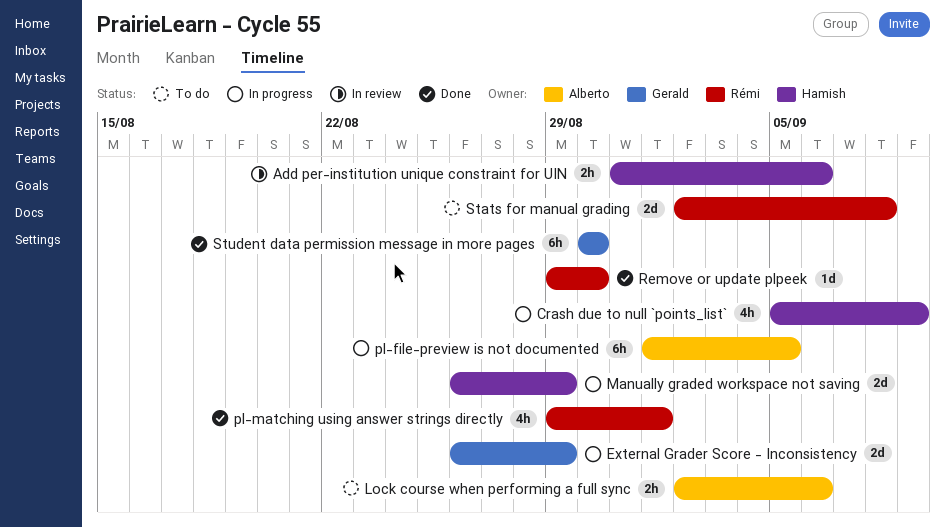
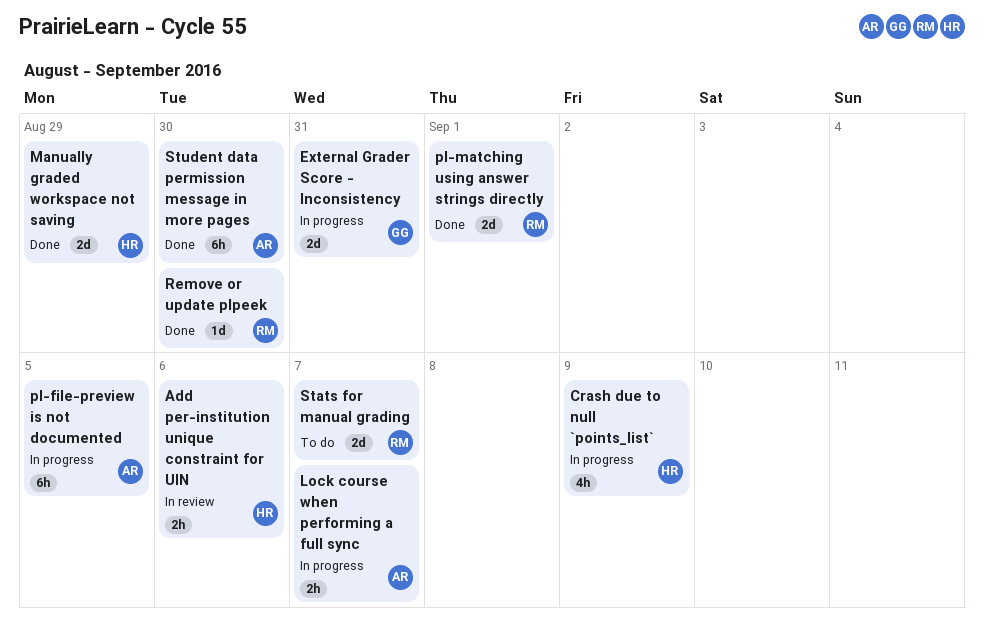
External Grader Score - Inconsistency, due: Aug 29 -> Aug 31
Lock course when performing a full sync, status: To do -> In progress
Lock course when performing a full sync, due: Sep 6 -> Sep 7
Manually graded workspace not saving, status: In progress -> Done
pl-matching using answer strings directly, estimate: 4h -> 2d
Stats for manual grading, due: Sep 8 -> Sep 7
Student data permission message in more pages, owner: Gerald -> Alberto

